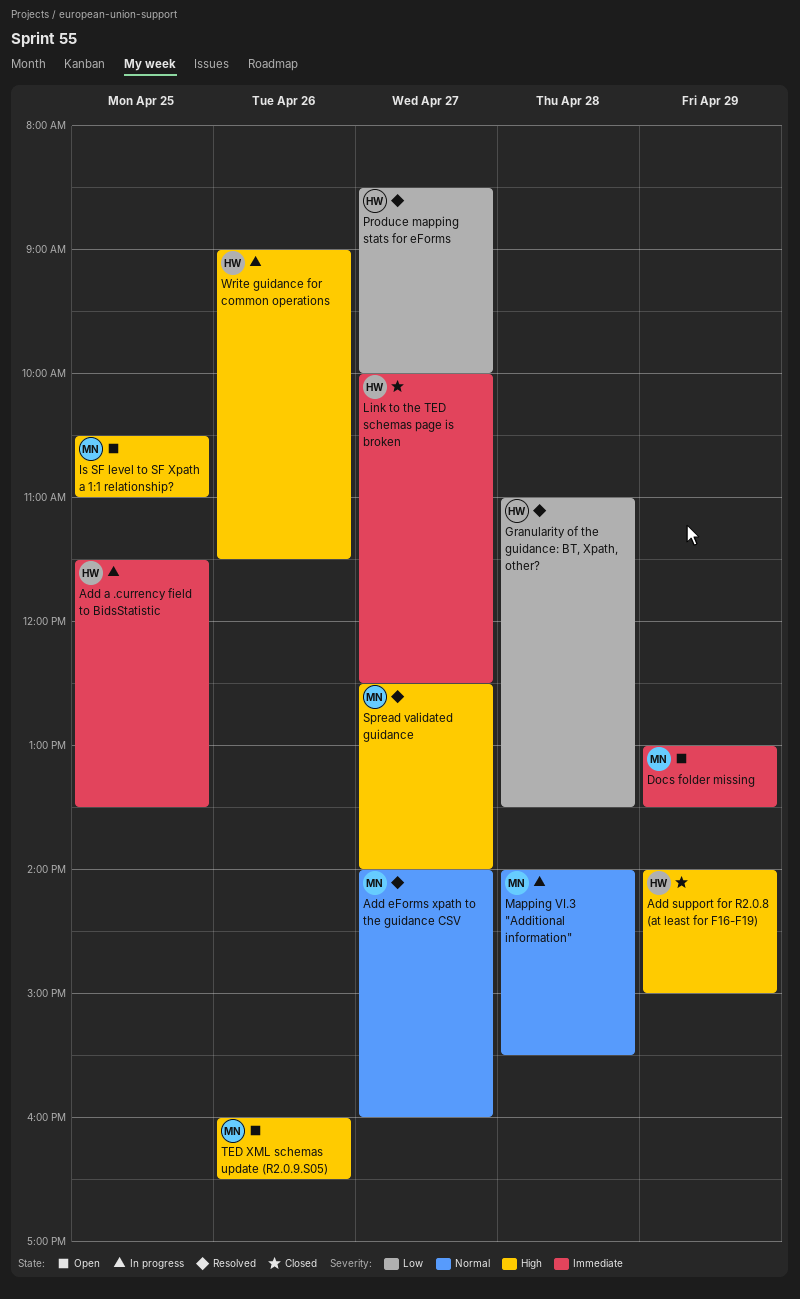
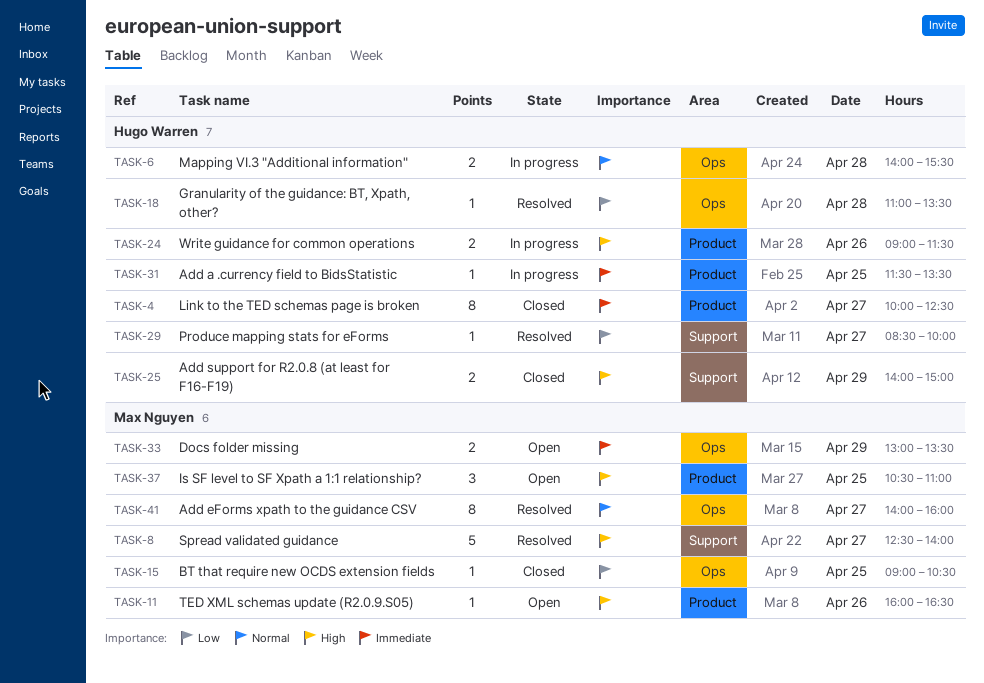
BT that require new OCDS extension fields: none -> present
Mapping VI.3 "Additional information", owner: Max Nguyen -> Hugo Warren

